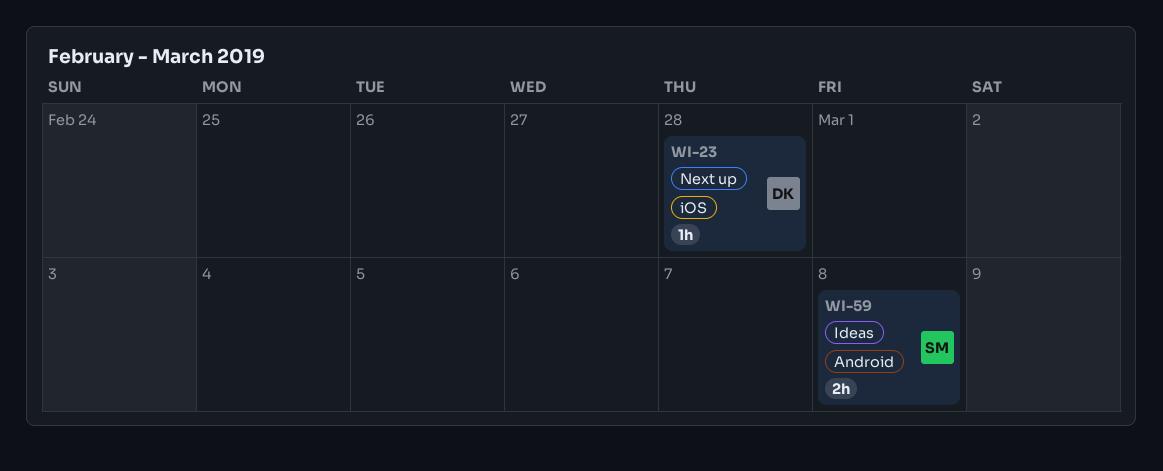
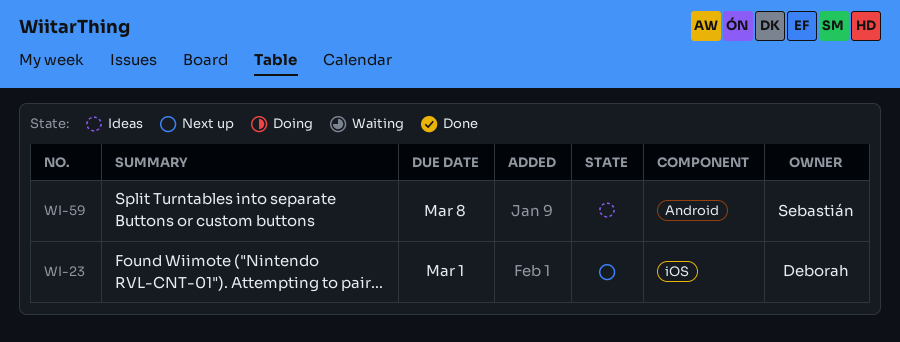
WI-23, due: Feb 28 -> Mar 1

